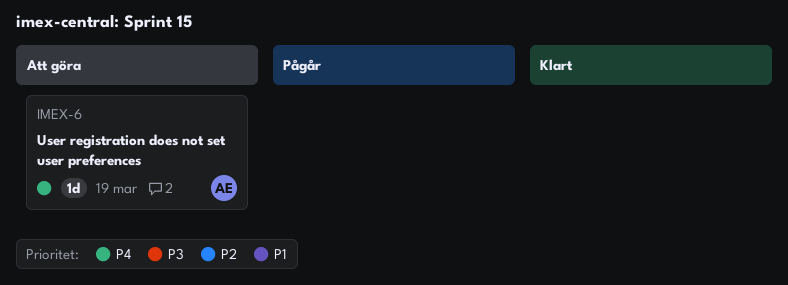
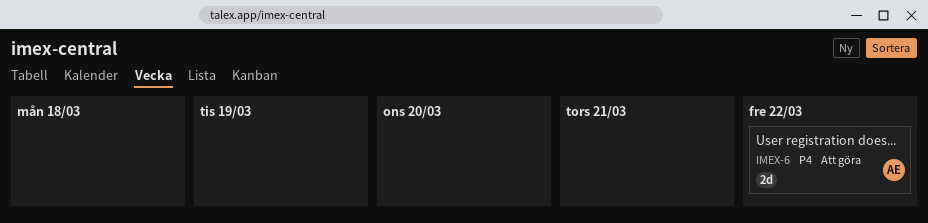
IMEX-6, estimate: 1d -> 2d
IMEX-6, due: Mar 19 -> Mar 22

